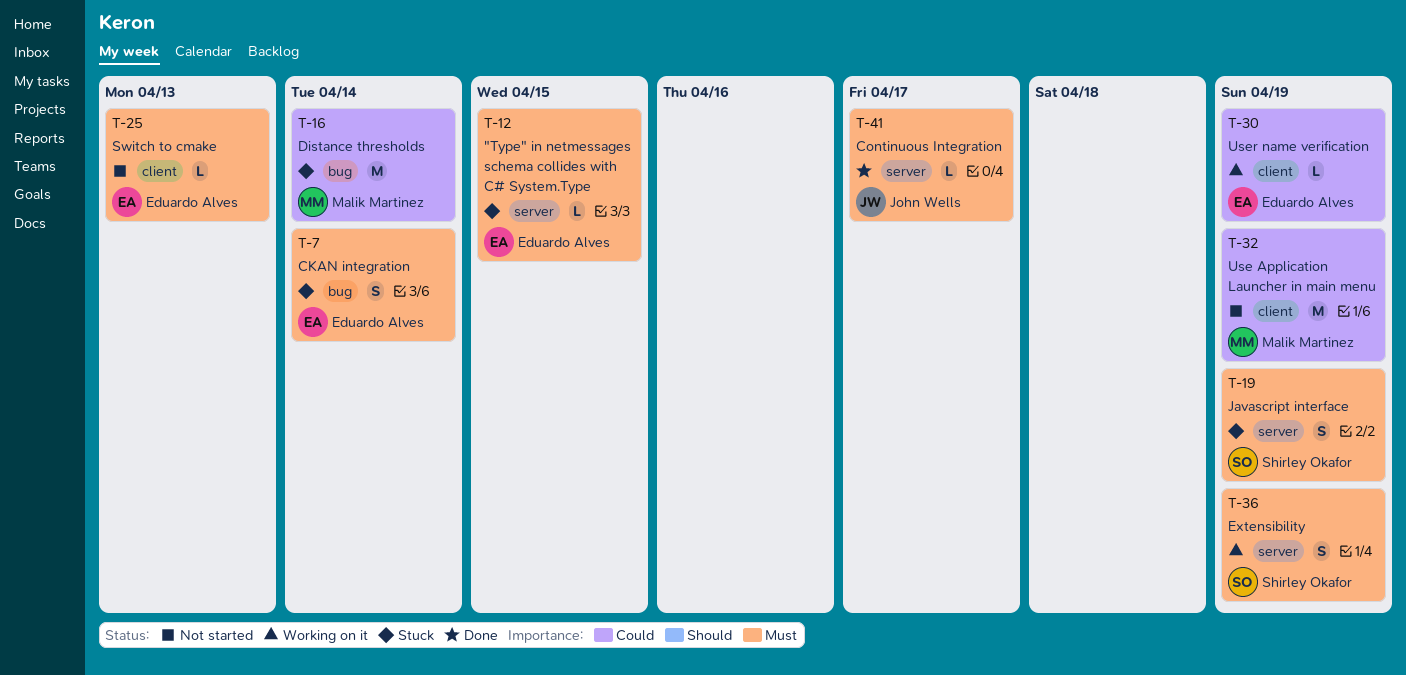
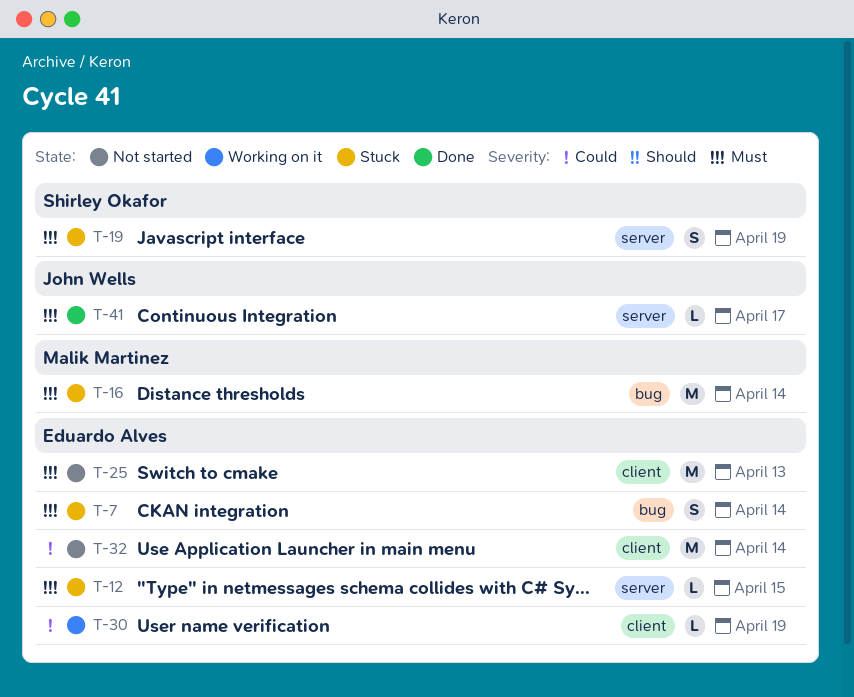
T-16, priority: Could -> Must
T-25, estimate: L -> M
T-32, owner: Malik Martinez -> Eduardo Alves
T-32, due: Apr 19 -> Apr 14
T-36: present -> none

